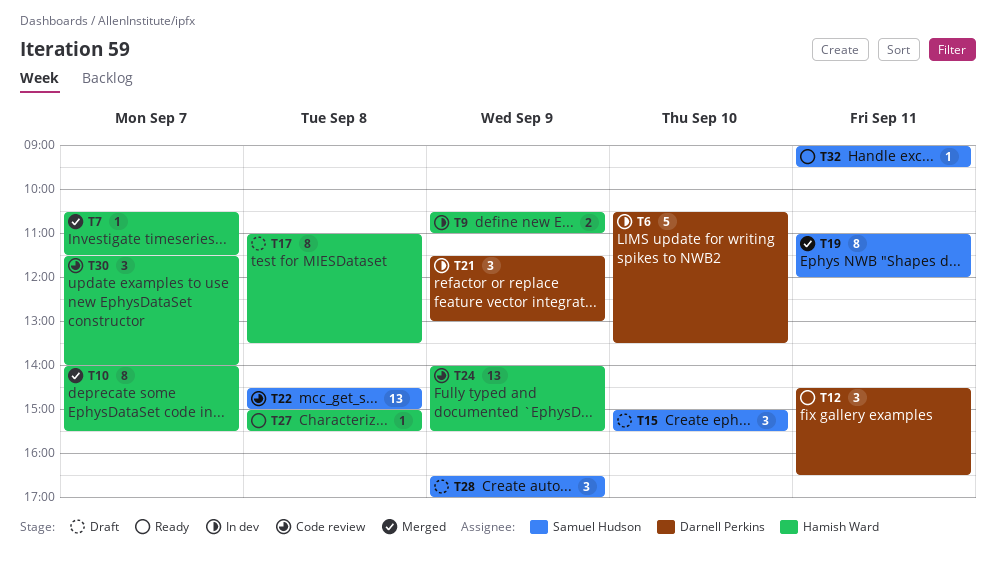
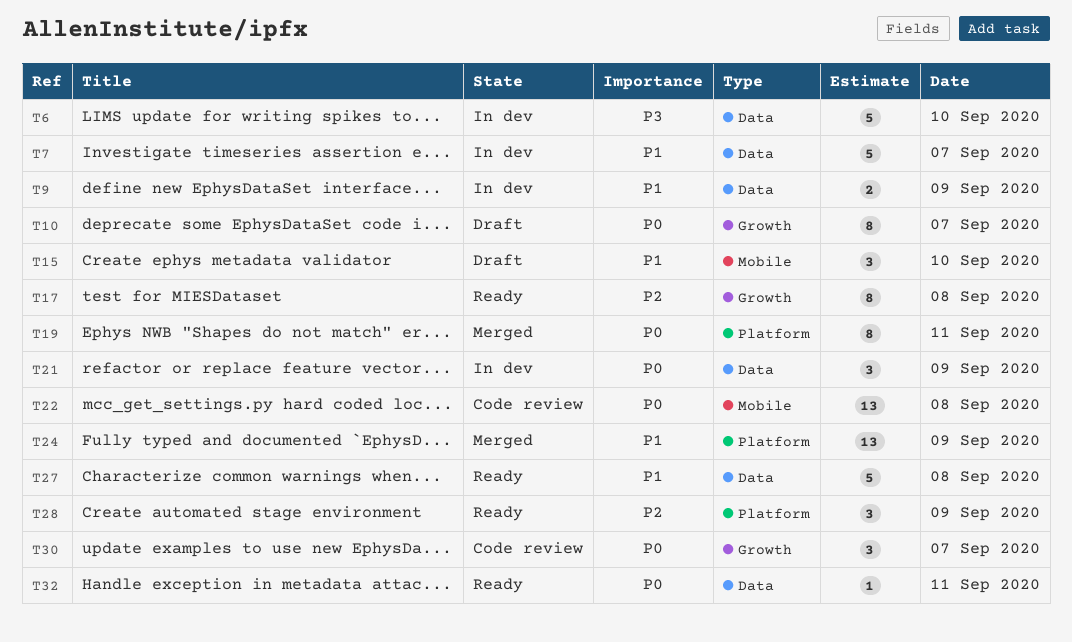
T7, status: Merged -> In dev
T7, estimate: 1 -> 5
T10, status: Merged -> Draft
T12: present -> none
T17, status: Draft -> Ready
T24, status: Code review -> Merged
T27, estimate: 1 -> 5
T28, status: Draft -> Ready

